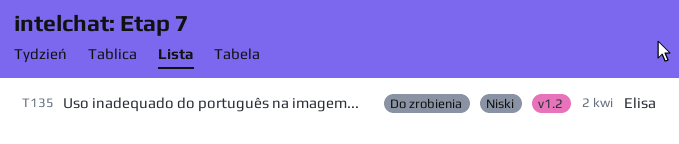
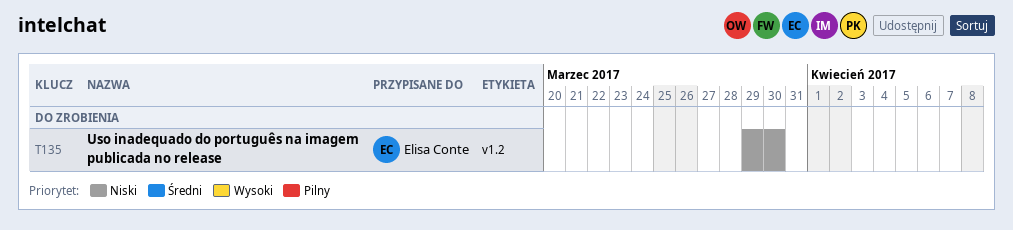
T135, due: Apr 2 -> Mar 30

